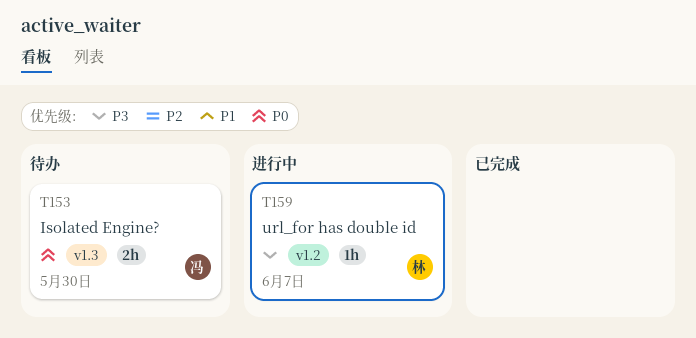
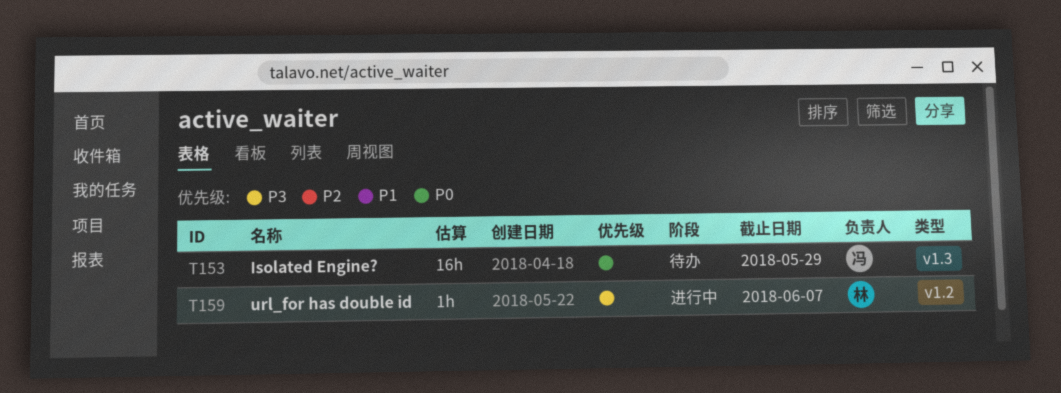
T153, estimate: 2h -> 16h
T153, due: May 30 -> May 29

